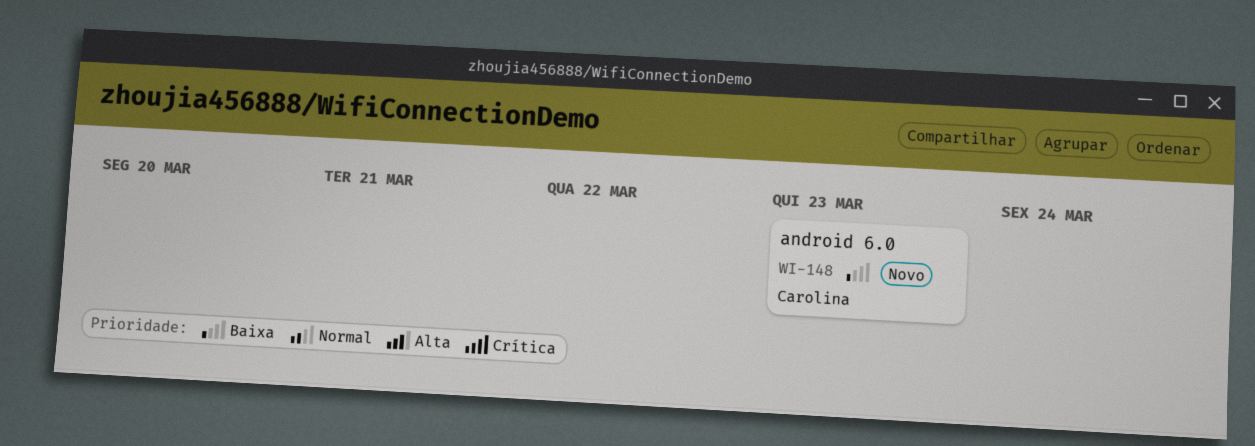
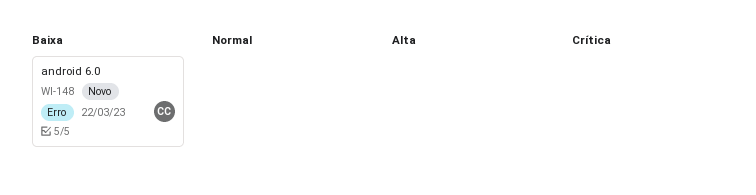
WI-148, due: Mar 23 -> Mar 22

